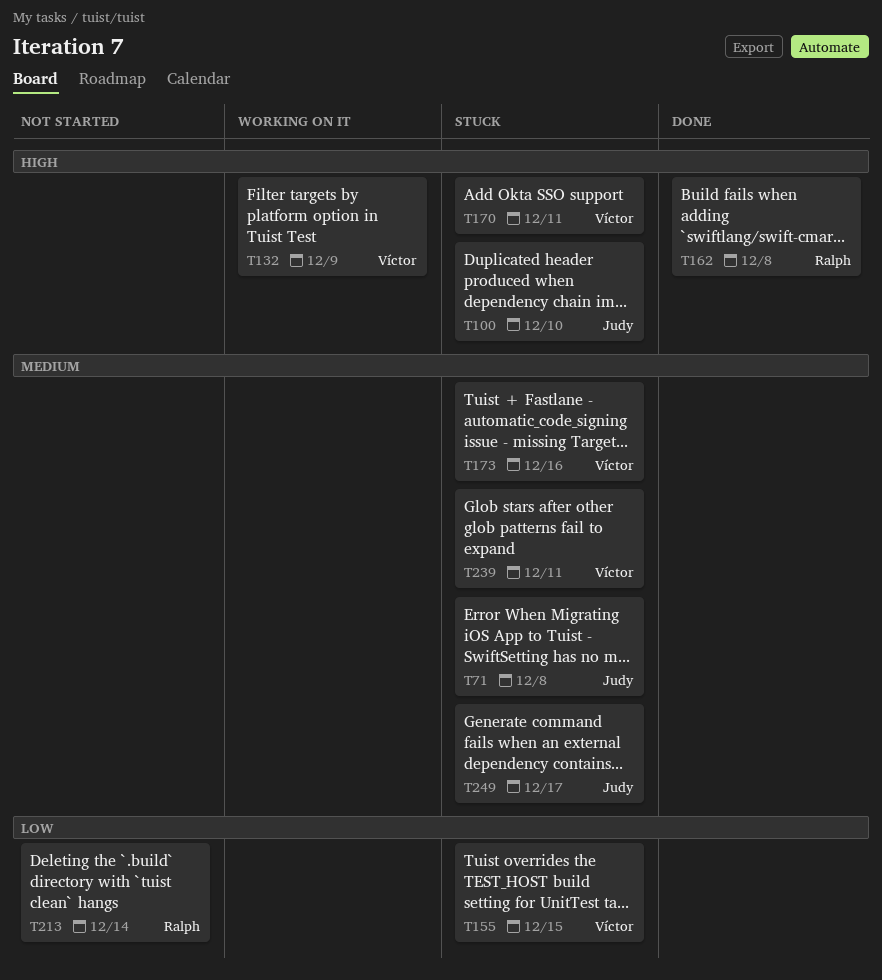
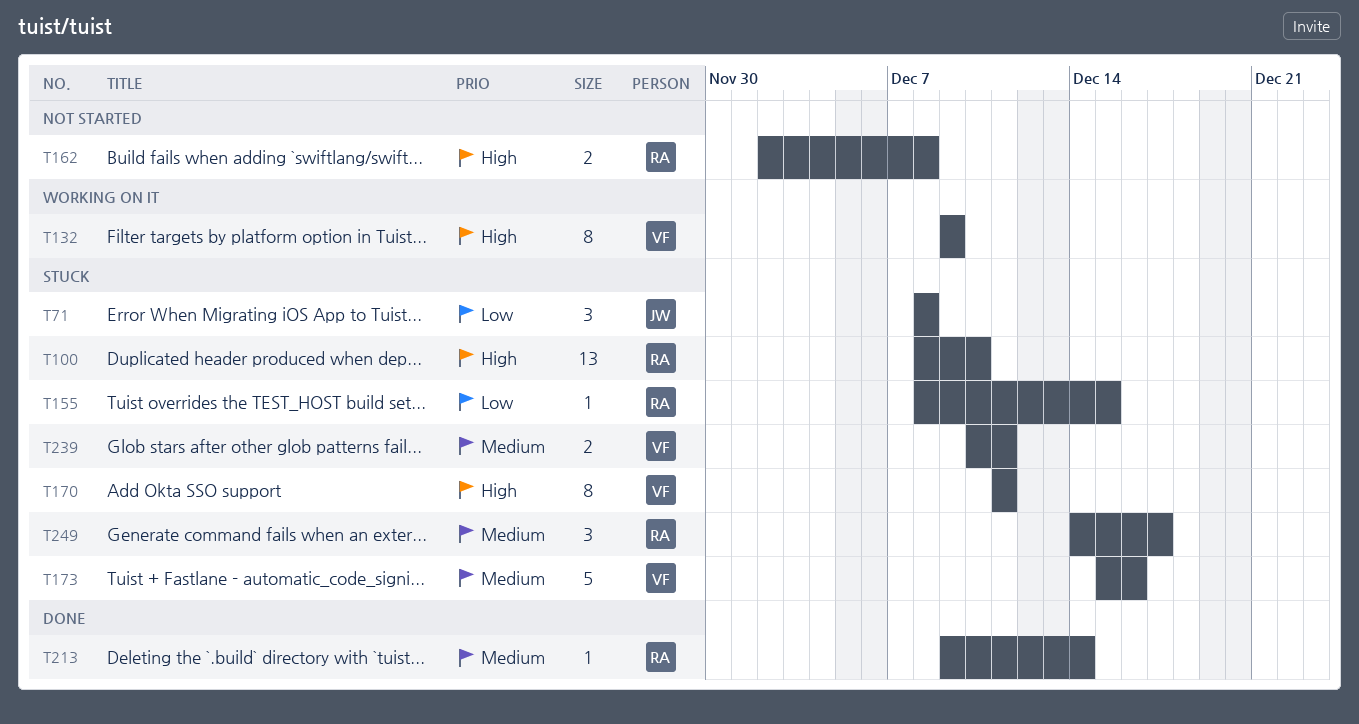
T71, priority: Medium -> Low
T100, owner: Judy -> Ralph
T155, owner: Víctor -> Ralph
T162, status: Done -> Not started
T213, status: Not started -> Done
T213, priority: Low -> Medium
T249, owner: Judy -> Ralph

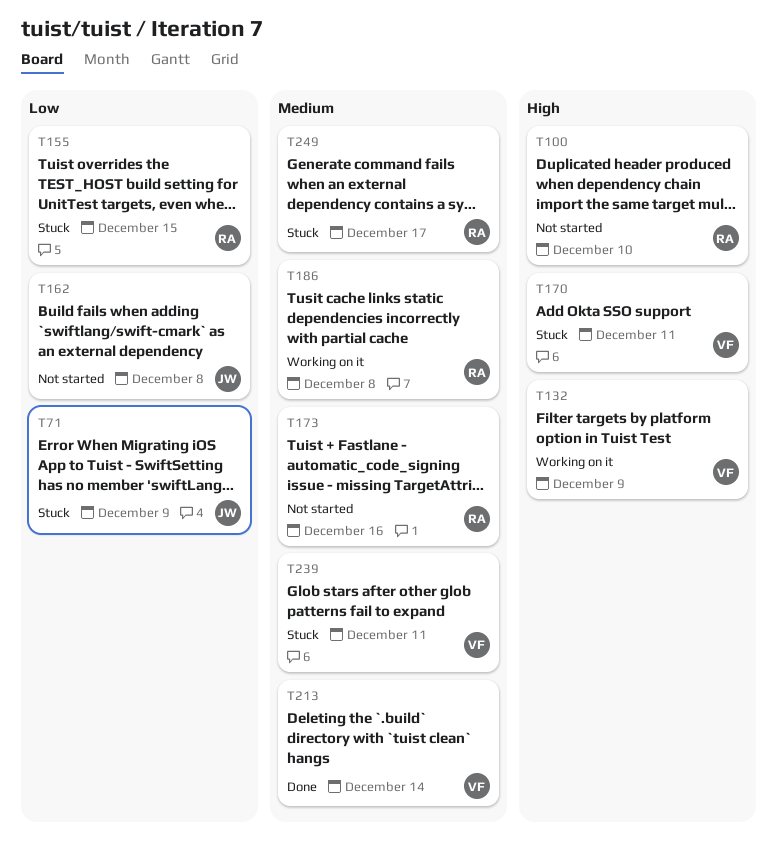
T71, due: Dec 8 -> Dec 9
T100, status: Stuck -> Not started
T162, owner: RA -> JW
T162, priority: High -> Low
T173, status: Stuck -> Not started
T173, owner: VF -> RA
T186: none -> present
T213, owner: RA -> VF

